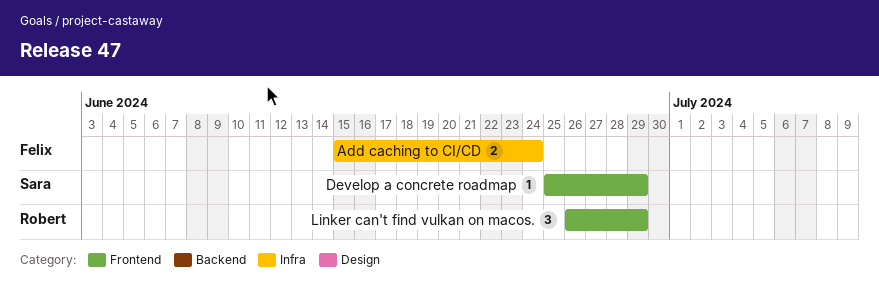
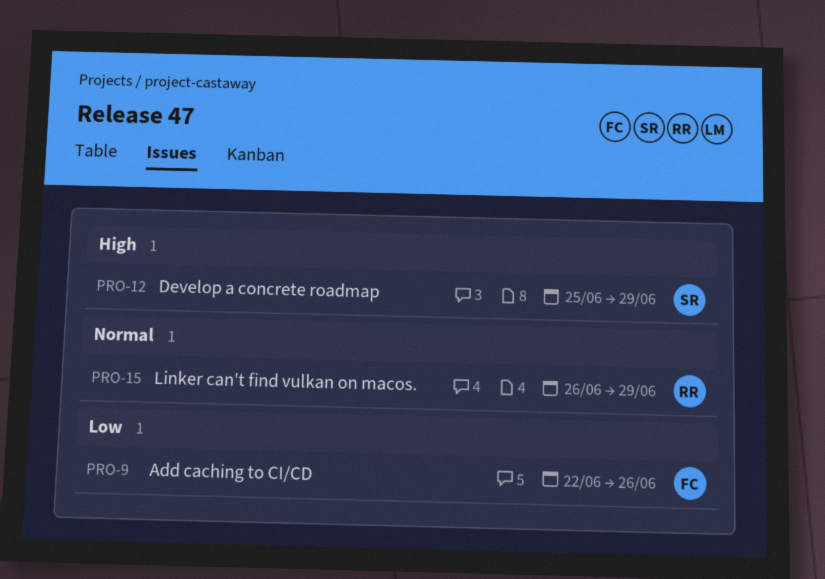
Add caching to CI/CD, start: Jun 15 -> Jun 22
Add caching to CI/CD, due: Jun 24 -> Jun 26

